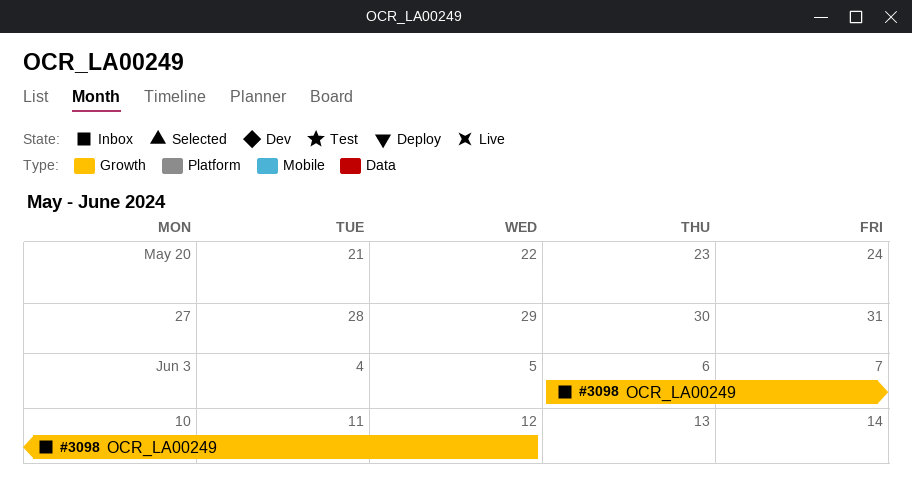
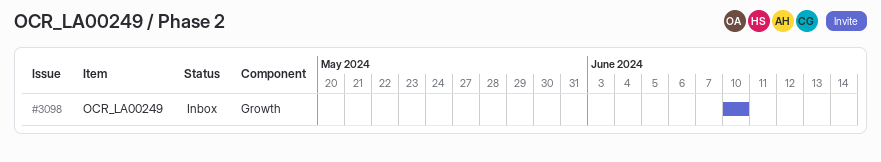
#3098, start: Jun 6 -> Jun 10
#3098, due: Jun 12 -> Jun 10

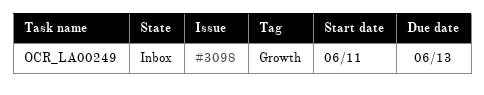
#3098, start: Jun 10 -> Jun 11
#3098, due: Jun 10 -> Jun 13

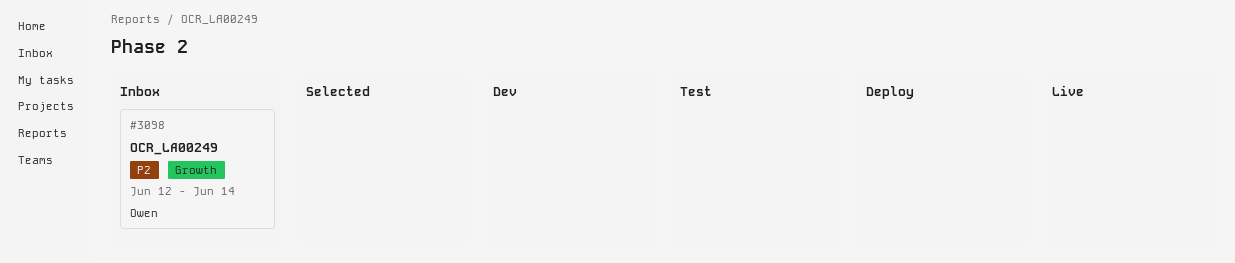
#3098, start: Jun 11 -> Jun 12
#3098, due: Jun 13 -> Jun 14

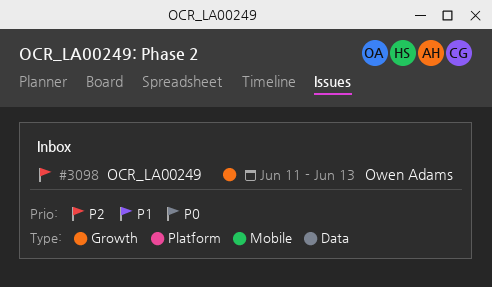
#3098, start: Jun 12 -> Jun 11
#3098, due: Jun 14 -> Jun 13

